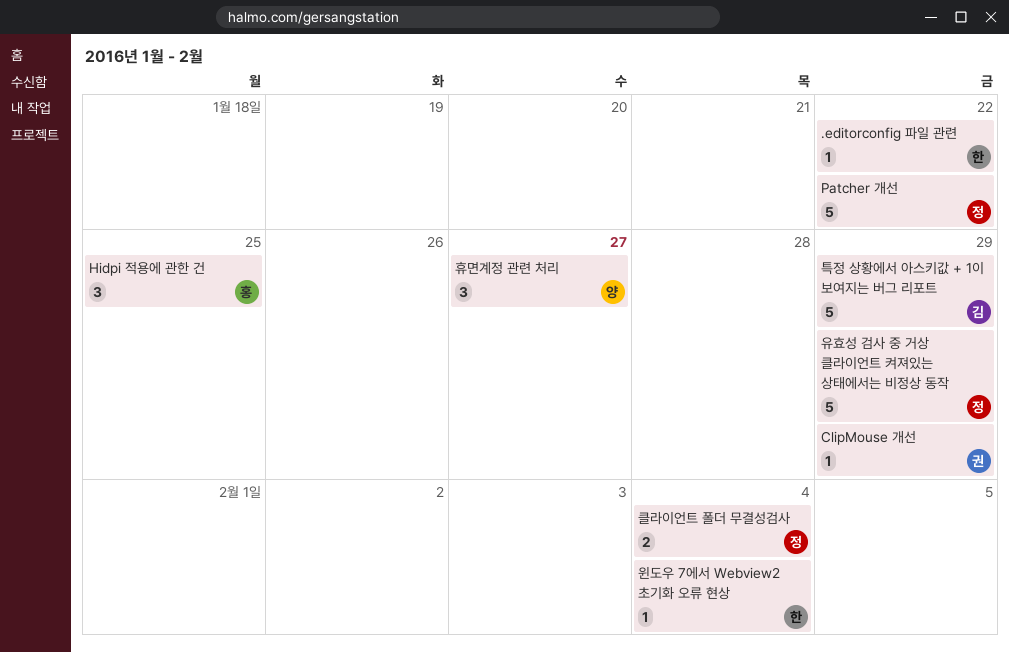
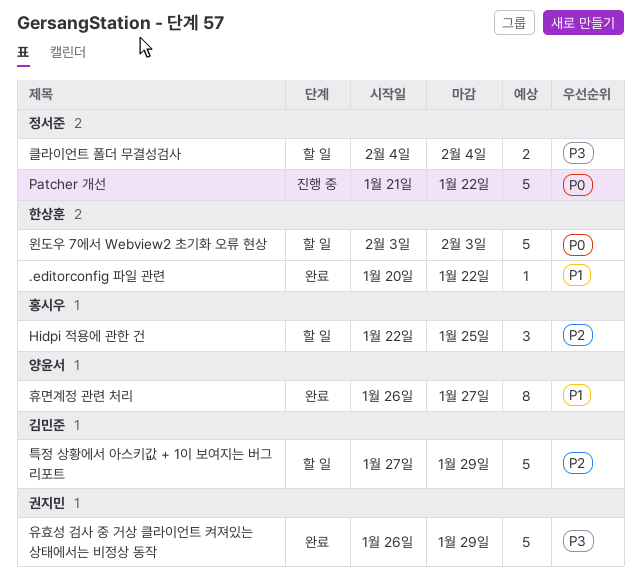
ClipMouse 개선: present -> none
윈도우 7에서 Webview2 초기화 오류 현상, estimate: 1 -> 5
윈도우 7에서 Webview2 초기화 오류 현상, due: Feb 4 -> Feb 3
유효성 검사 중 거상 클라이언트 켜져있는 상태에서는 비정상 동작, owner: 정서준 -> 권지민
휴면계정 관련 처리, estimate: 3 -> 8

